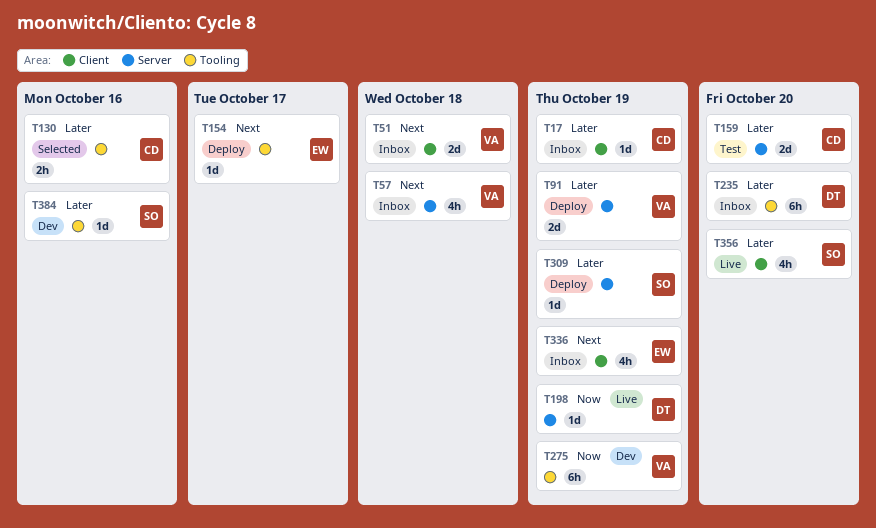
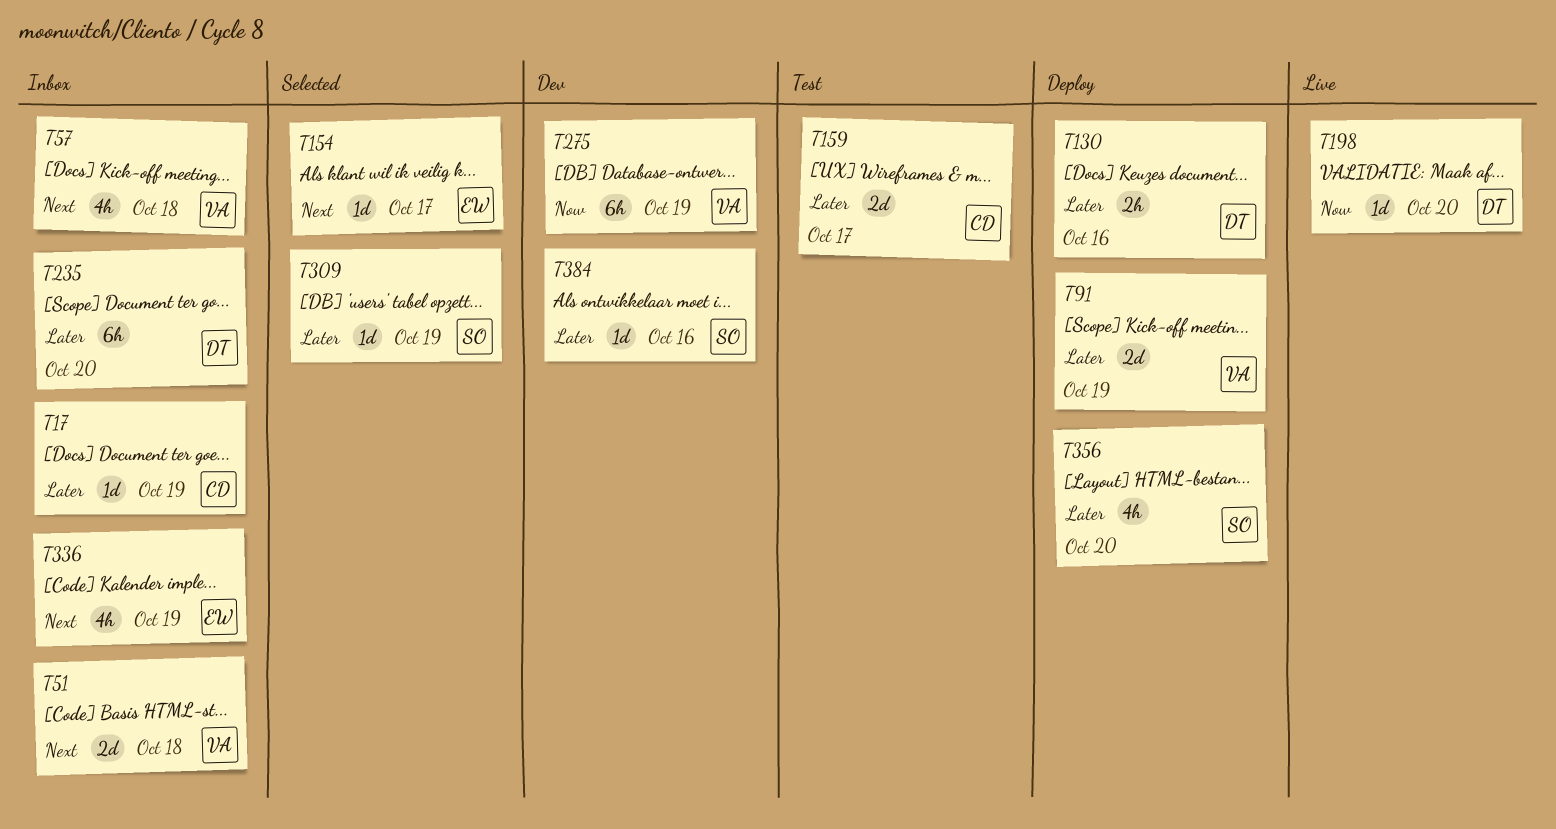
T130, status: Selected -> Deploy
T130, owner: CD -> DT
T154, status: Deploy -> Selected
T159, due: Oct 20 -> Oct 17
T198, due: Oct 19 -> Oct 20
T309, status: Deploy -> Selected
T356, status: Live -> Deploy

